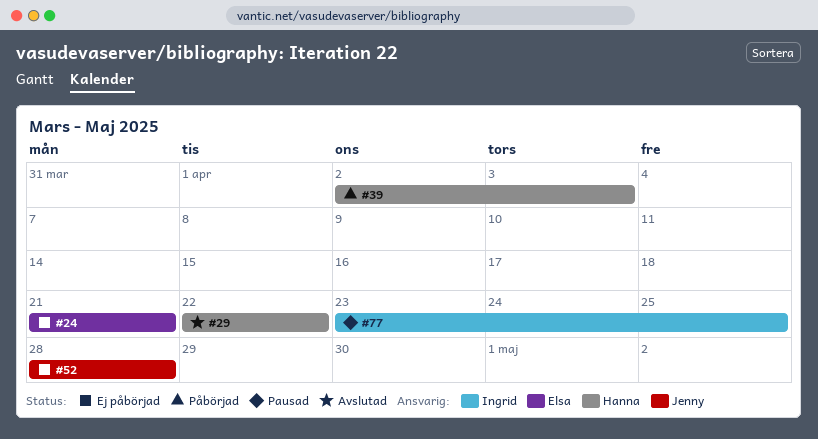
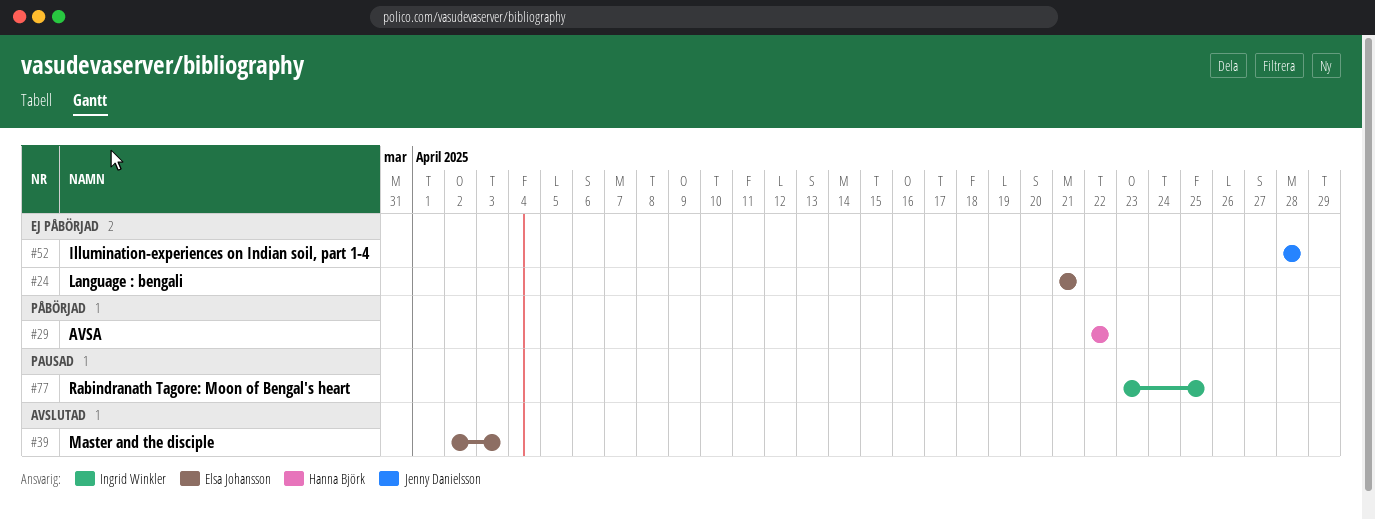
#29, status: Avslutad -> Påbörjad
#39, status: Påbörjad -> Avslutad
#39, owner: Hanna Björk -> Elsa Johansson

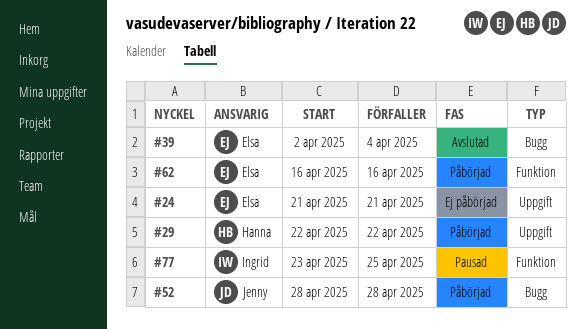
#39, due: Apr 3 -> Apr 4
#52, status: Ej påbörjad -> Påbörjad
#62: none -> present

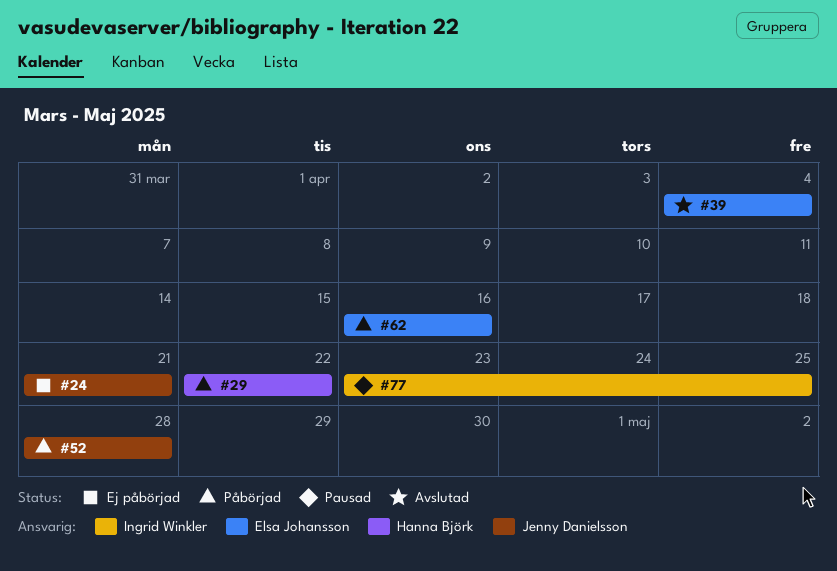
#24, owner: Elsa Johansson -> Jenny Danielsson
#39, start: Apr 2 -> Apr 4

